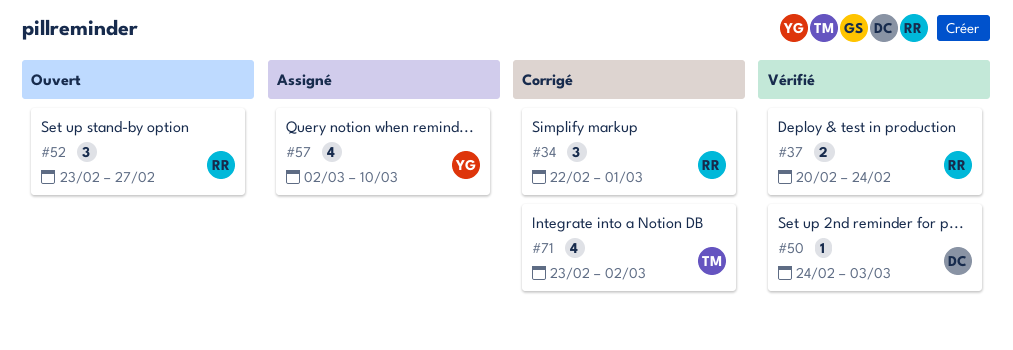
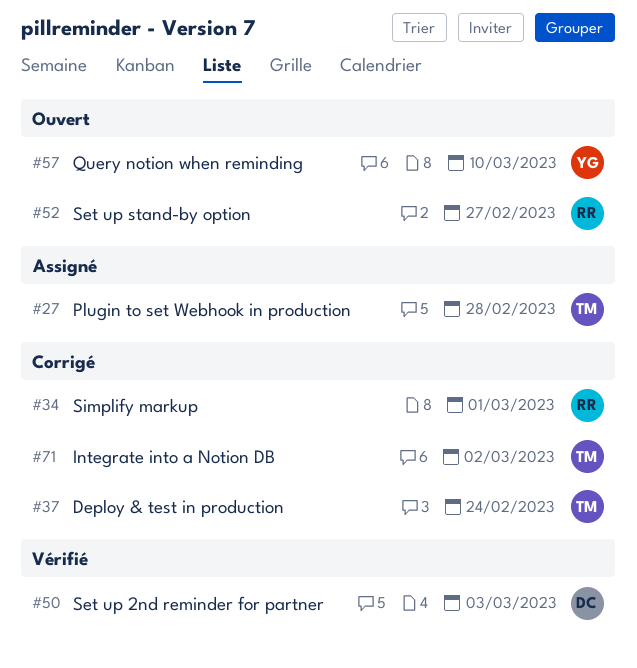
#27: none -> present
#37, status: Vérifié -> Corrigé
#37, owner: RR -> TM
#57, status: Assigné -> Ouvert

